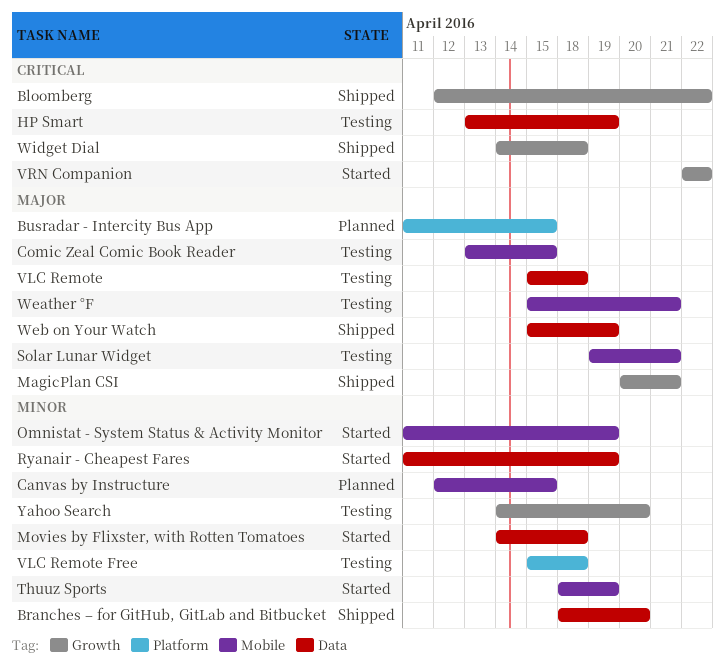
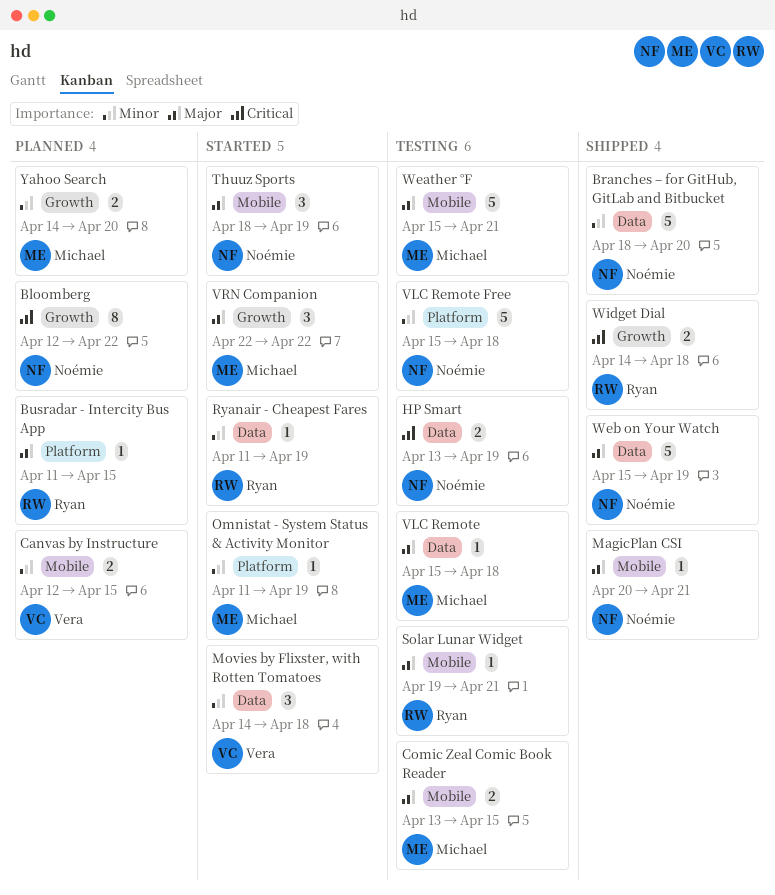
Bloomberg, status: Shipped -> Planned
MagicPlan CSI, label: Growth -> Mobile
Omnistat - System Status & Activity Monitor, label: Mobile -> Platform
Thuuz Sports, priority: Minor -> Major
VRN Companion, priority: Critical -> Major
Yahoo Search, status: Testing -> Planned

